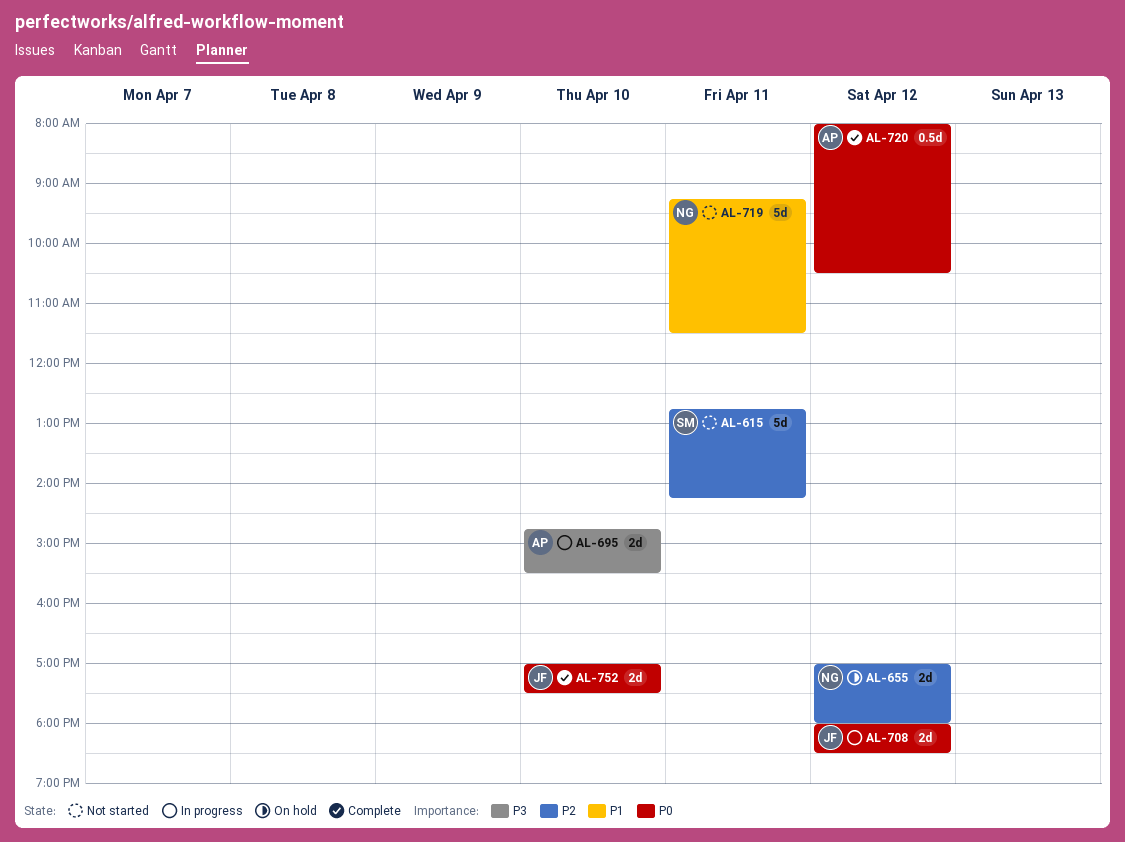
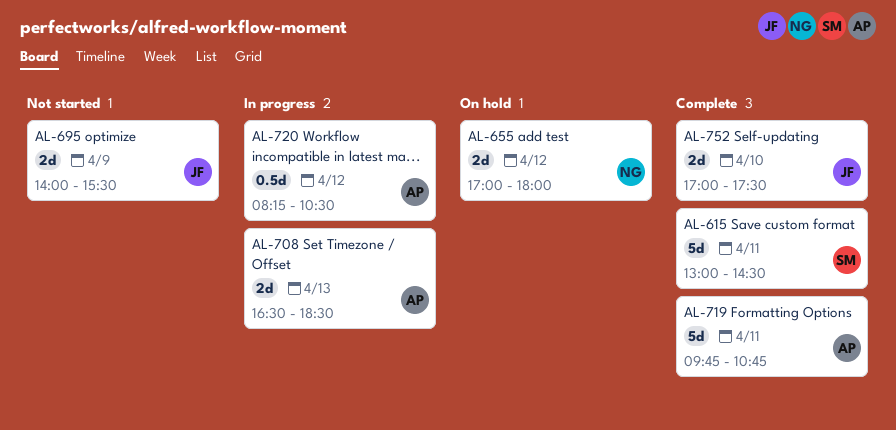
AL-615, status: Not started -> Complete
AL-615, begins: 12:45 -> 13:00
AL-615, ends: 14:15 -> 14:30
AL-695, status: In progress -> Not started
AL-695, owner: AP -> JF
AL-695, day: Apr 10 -> Apr 9
AL-695, begins: 14:45 -> 14:00
AL-708, owner: JF -> AP
AL-708, day: Apr 12 -> Apr 13
AL-708, begins: 18:00 -> 16:30
AL-719, status: Not started -> Complete
AL-719, owner: NG -> AP
AL-719, begins: 09:15 -> 09:45
AL-719, ends: 11:30 -> 10:45
AL-720, status: Complete -> In progress
AL-720, begins: 08:00 -> 08:15

